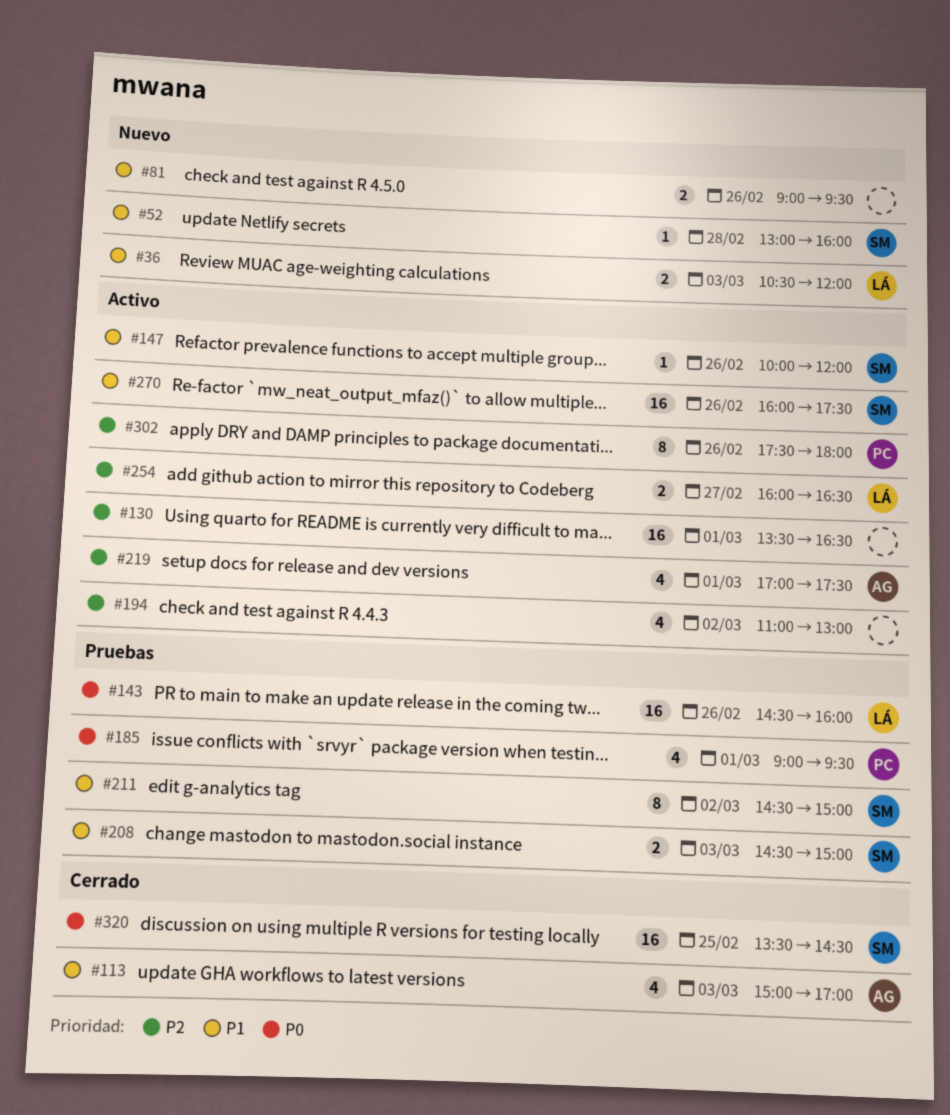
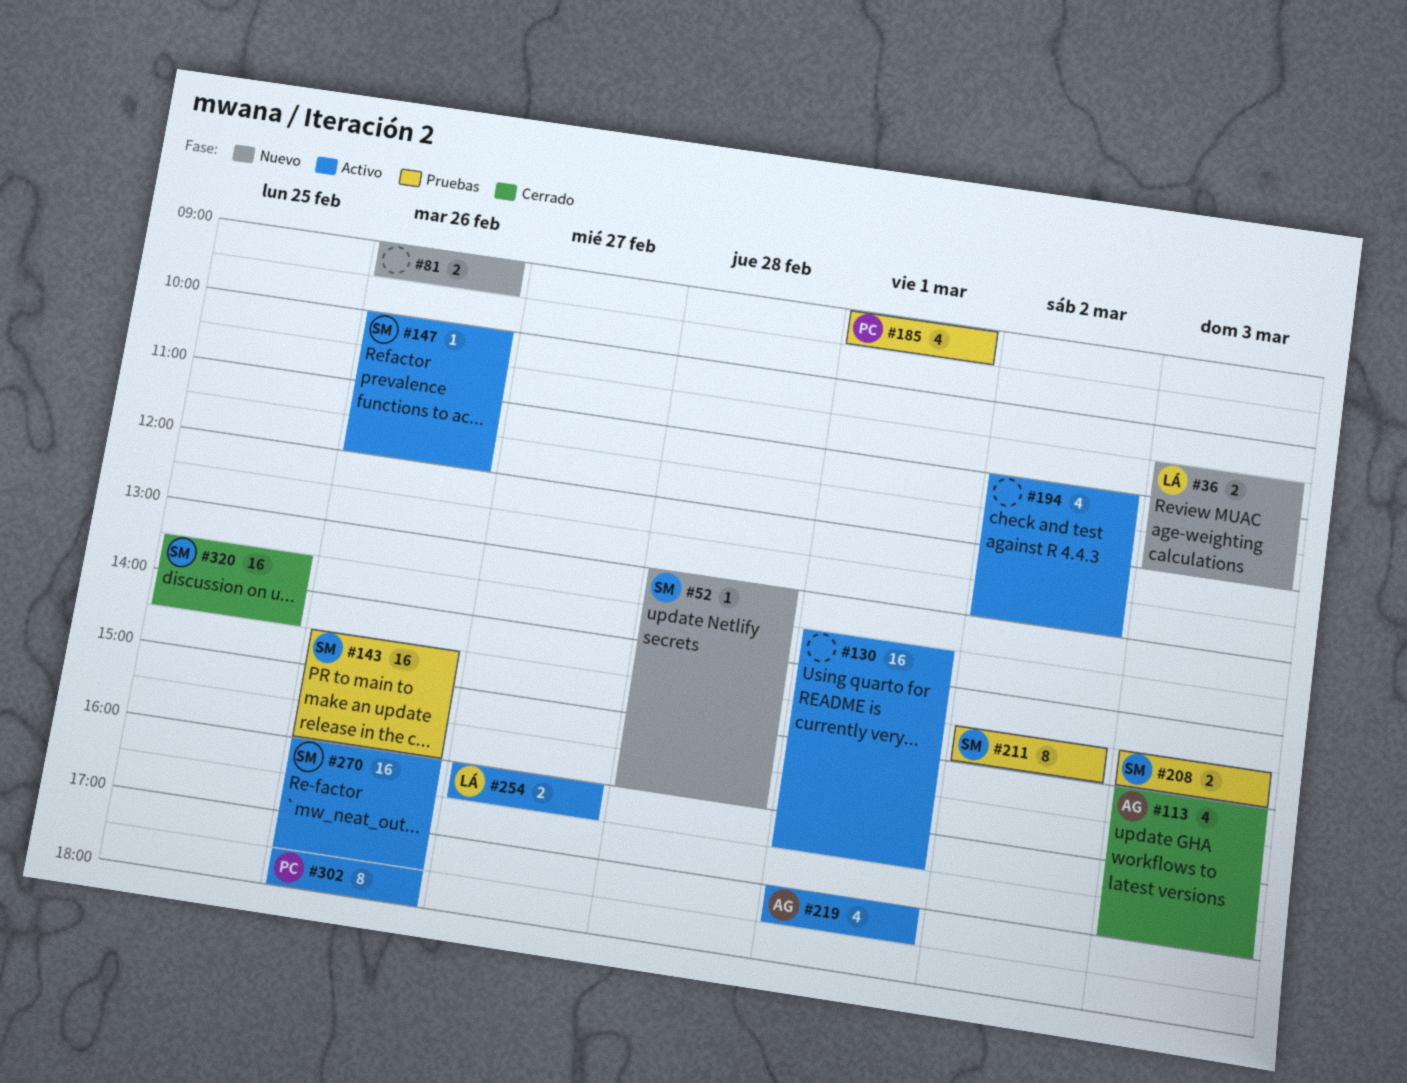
#143, owner: LÁ -> SM

